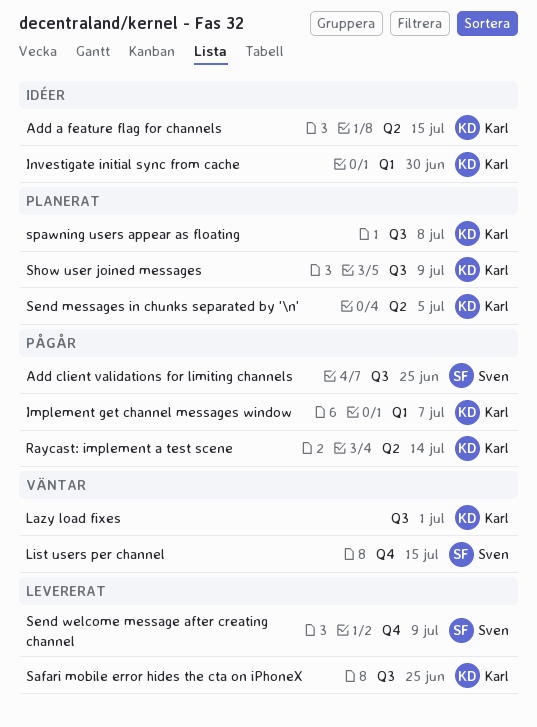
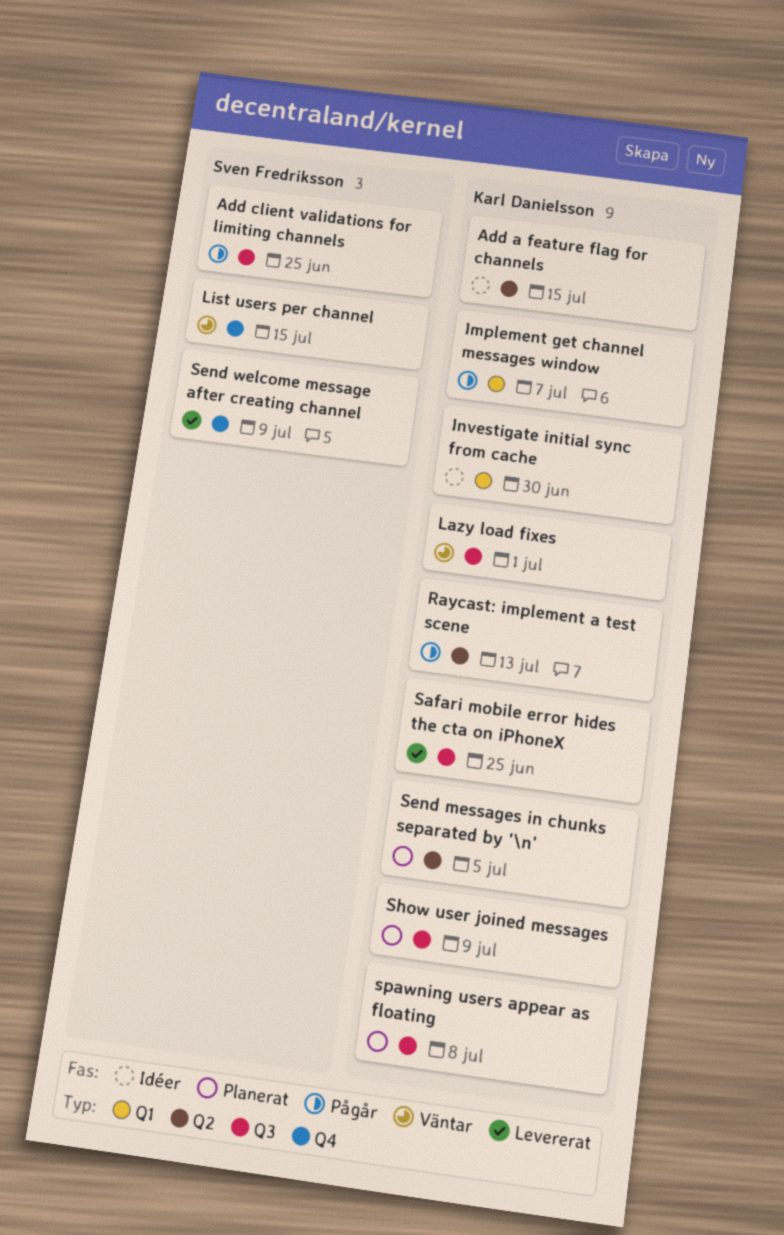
Raycast: implement a test scene, due: Jul 14 -> Jul 13

